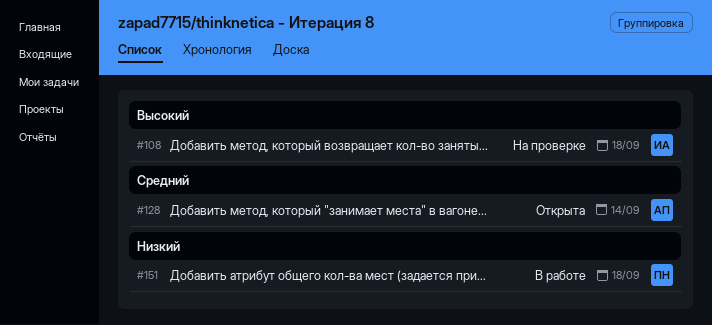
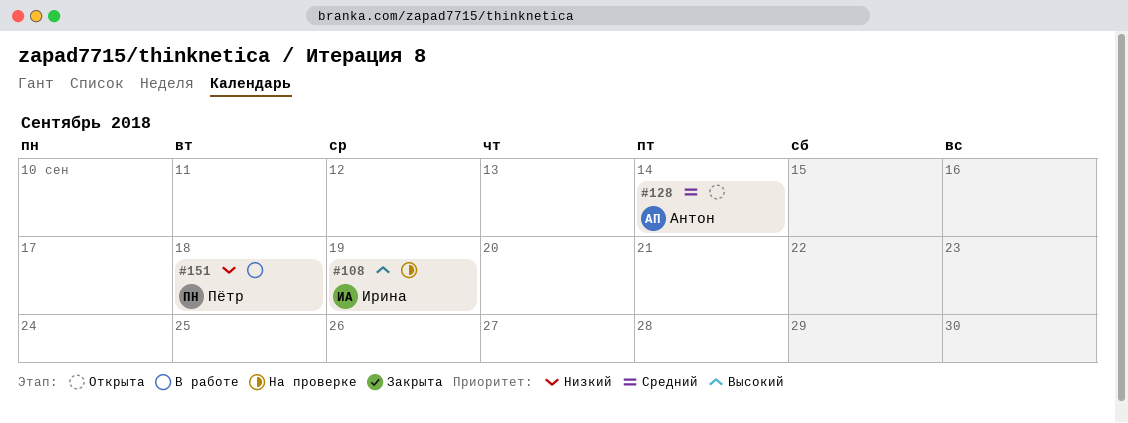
#108, due: Sep 18 -> Sep 19

